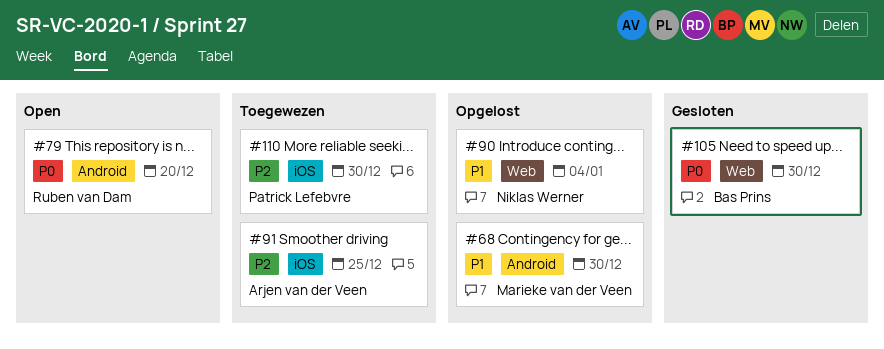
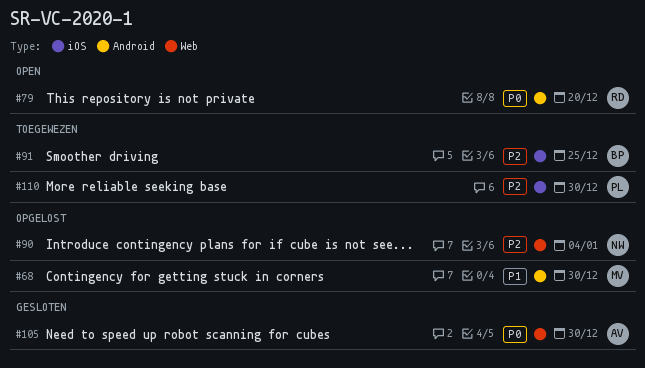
#90, priority: P1 -> P2
#91, owner: Arjen van der Veen -> Bas Prins
#105, owner: Bas Prins -> Arjen van der Veen

